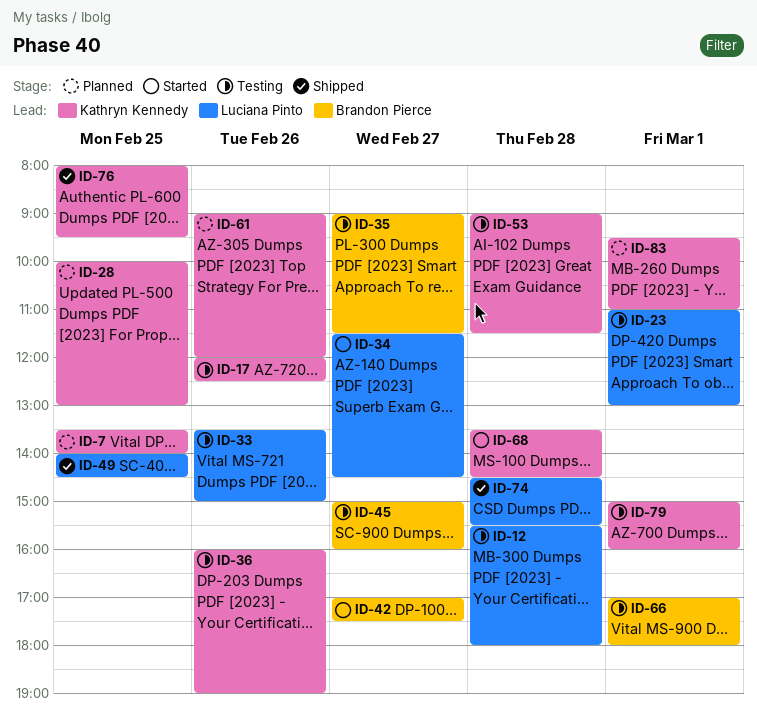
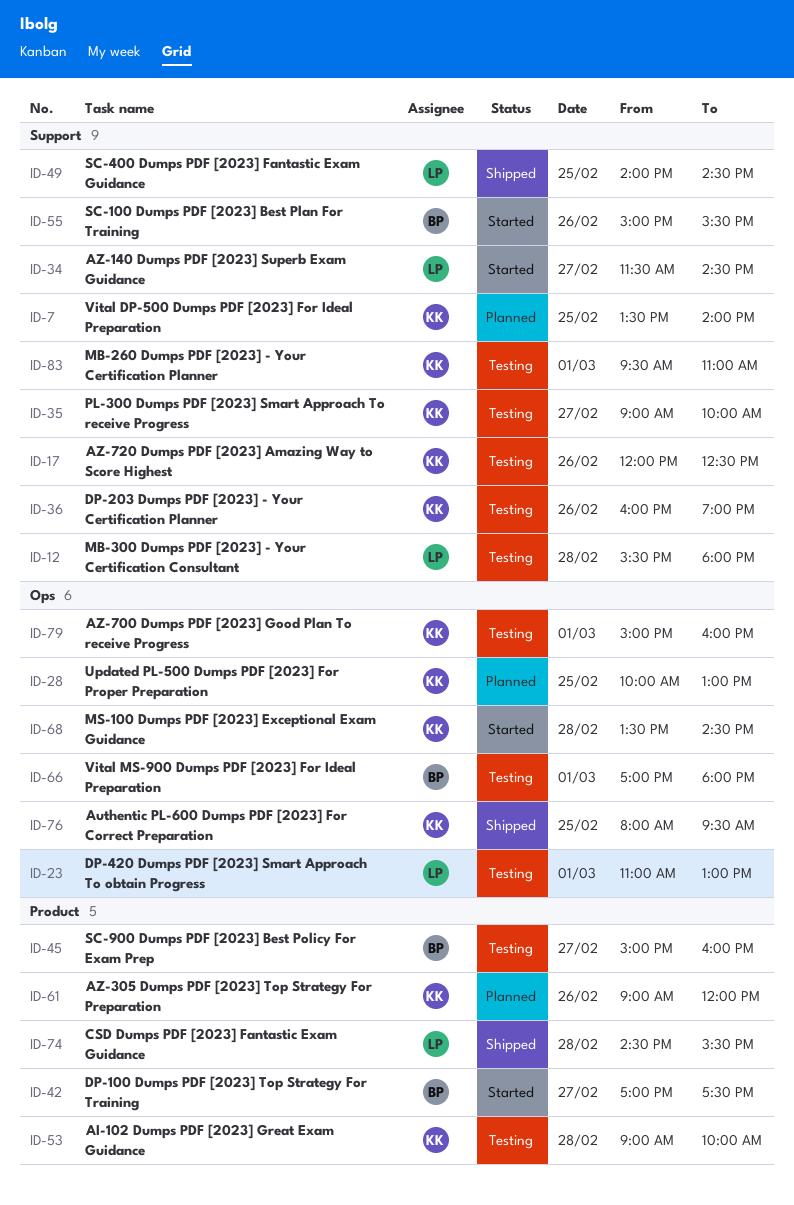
ID-33: present -> none
ID-35, owner: Brandon Pierce -> Kathryn Kennedy
ID-35, ends: 11:30 -> 10:00
ID-53, ends: 11:30 -> 10:00
ID-55: none -> present
ID-83, status: Planned -> Testing

